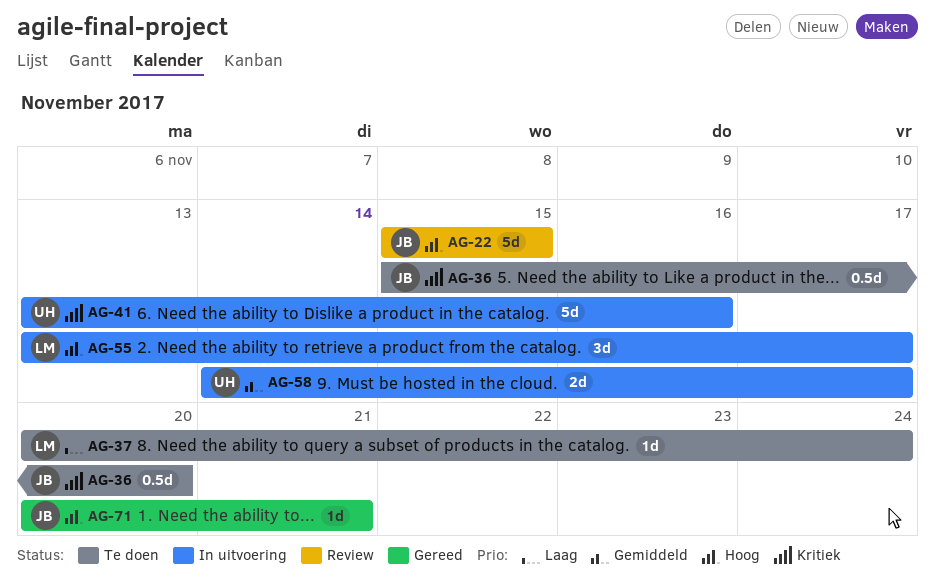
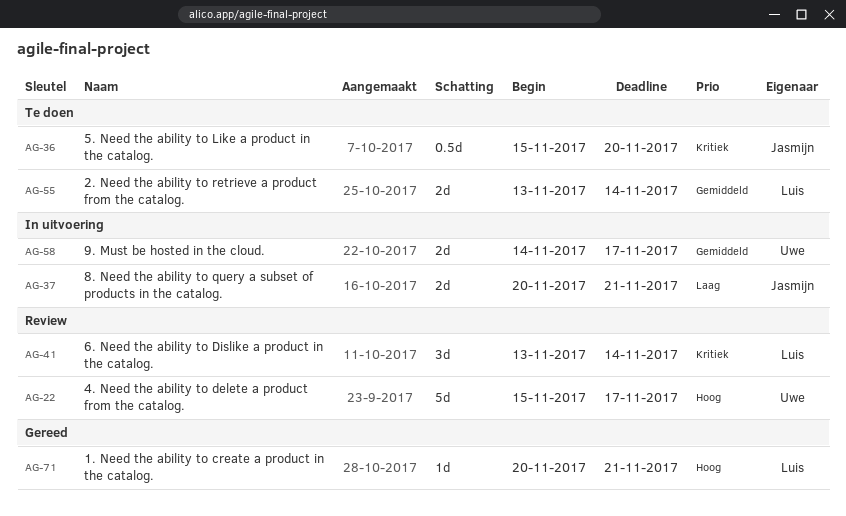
AG-22, owner: Jasmijn -> Uwe
AG-22, due: Nov 15 -> Nov 17
AG-37, status: Te doen -> In uitvoering
AG-37, owner: Luis -> Jasmijn
AG-37, estimate: 1d -> 2d
AG-37, due: Nov 24 -> Nov 21
AG-41, status: In uitvoering -> Review
AG-41, owner: Uwe -> Luis
AG-41, estimate: 5d -> 3d
AG-41, due: Nov 16 -> Nov 14
AG-55, status: In uitvoering -> Te doen
AG-55, priority: Hoog -> Gemiddeld
AG-55, estimate: 3d -> 2d
AG-55, due: Nov 17 -> Nov 14
AG-71, owner: Jasmijn -> Luis

